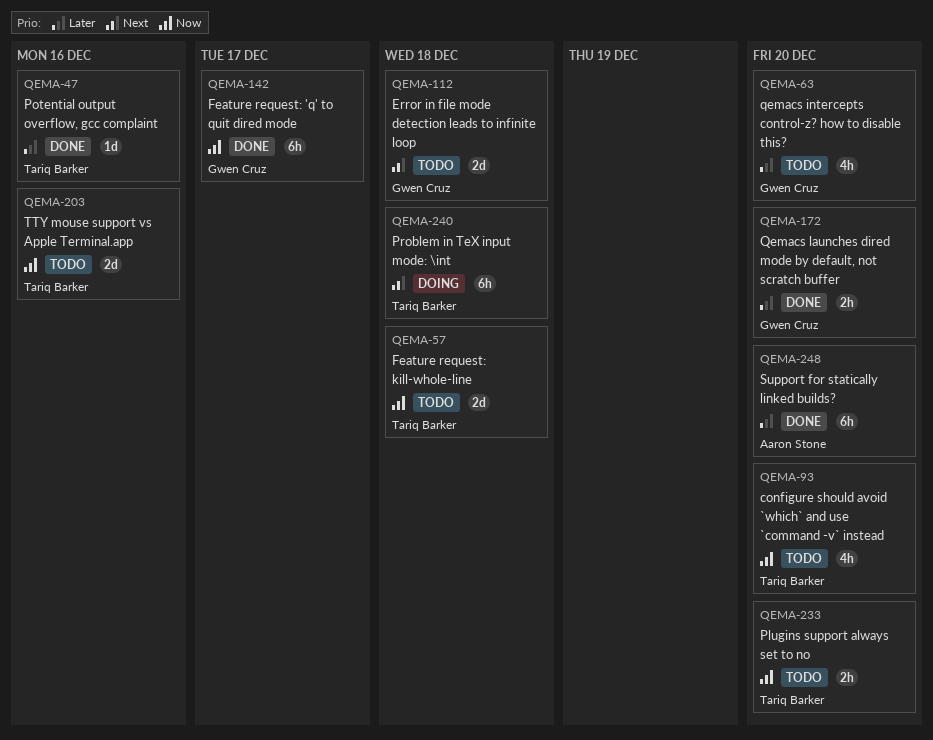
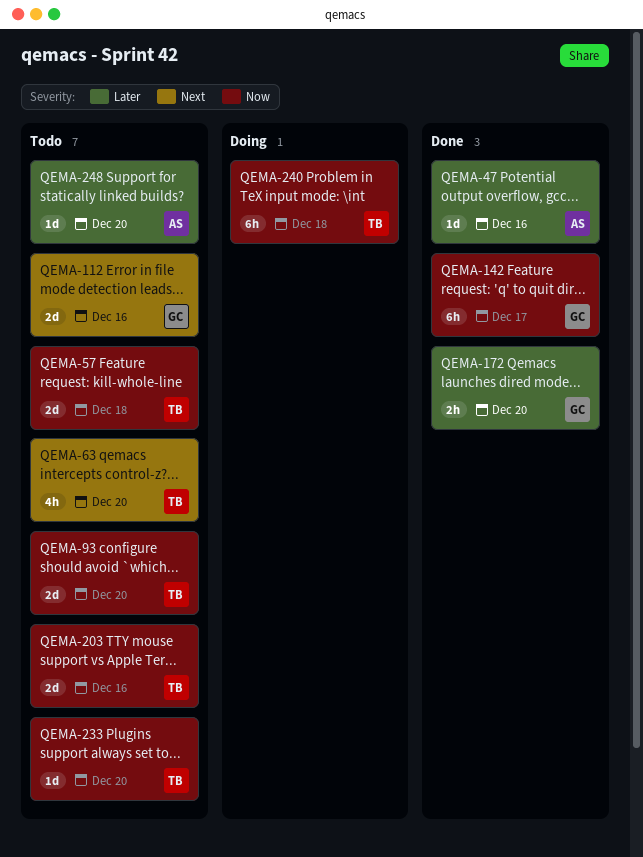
QEMA-47, owner: Tariq Barker -> Aaron Stone
QEMA-63, owner: Gwen Cruz -> Tariq Barker
QEMA-63, priority: Later -> Next
QEMA-93, estimate: 4h -> 2d
QEMA-112, due: Dec 18 -> Dec 16
QEMA-233, estimate: 2h -> 1d
QEMA-240, priority: Next -> Now
QEMA-248, status: Done -> Todo
QEMA-248, estimate: 6h -> 1d

